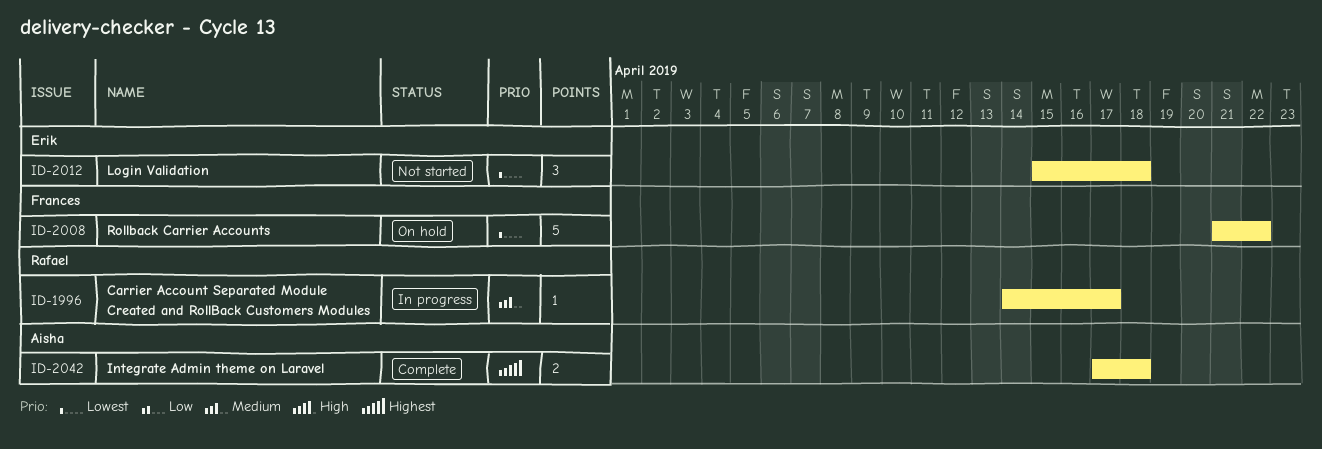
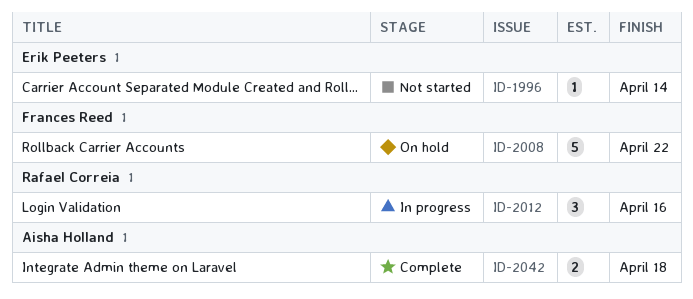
ID-1996, status: In progress -> Not started
ID-1996, owner: Rafael Correia -> Erik Peeters
ID-1996, due: Apr 17 -> Apr 14
ID-2012, status: Not started -> In progress
ID-2012, owner: Erik Peeters -> Rafael Correia
ID-2012, due: Apr 18 -> Apr 16

